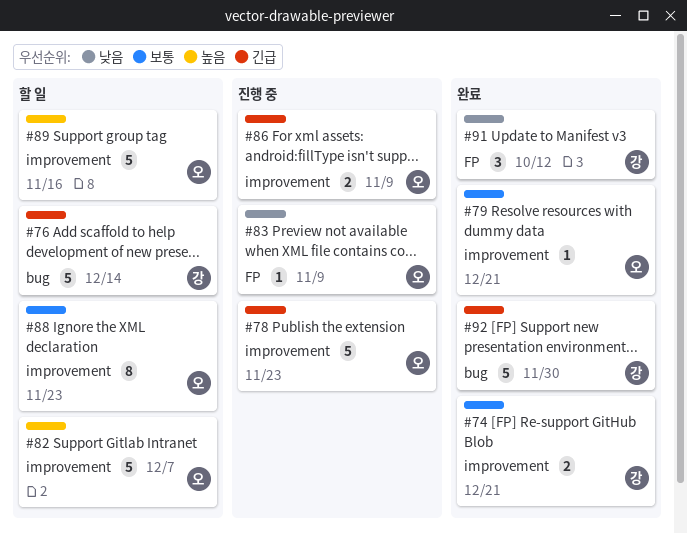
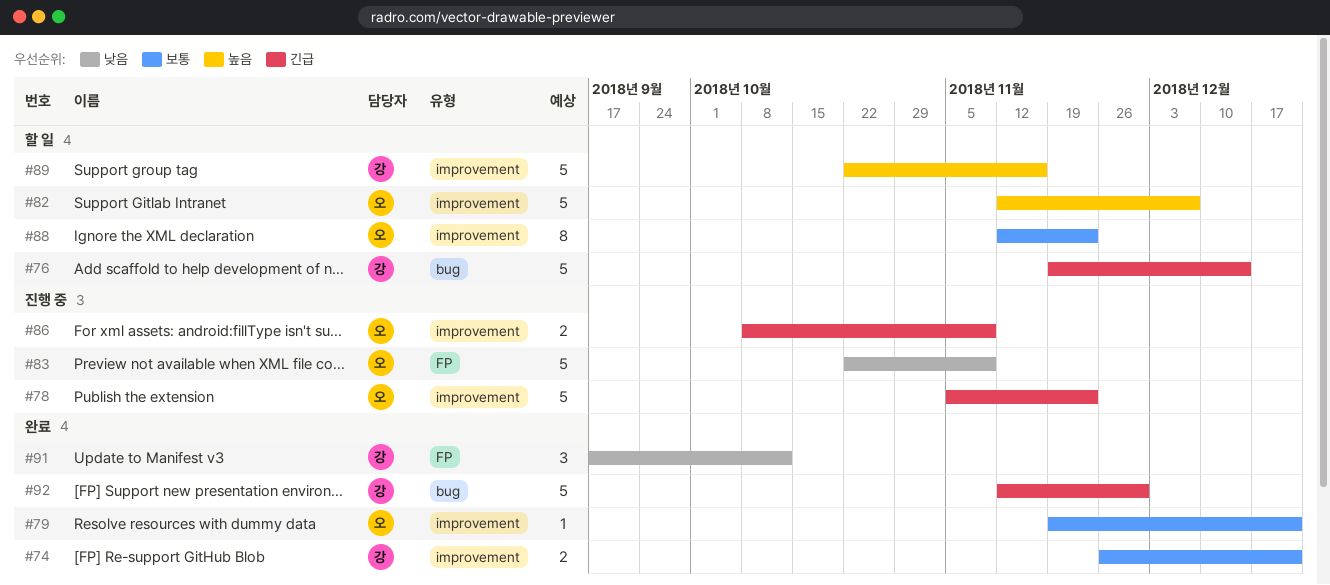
#83, estimate: 1 -> 5
#89, owner: 오 -> 강

